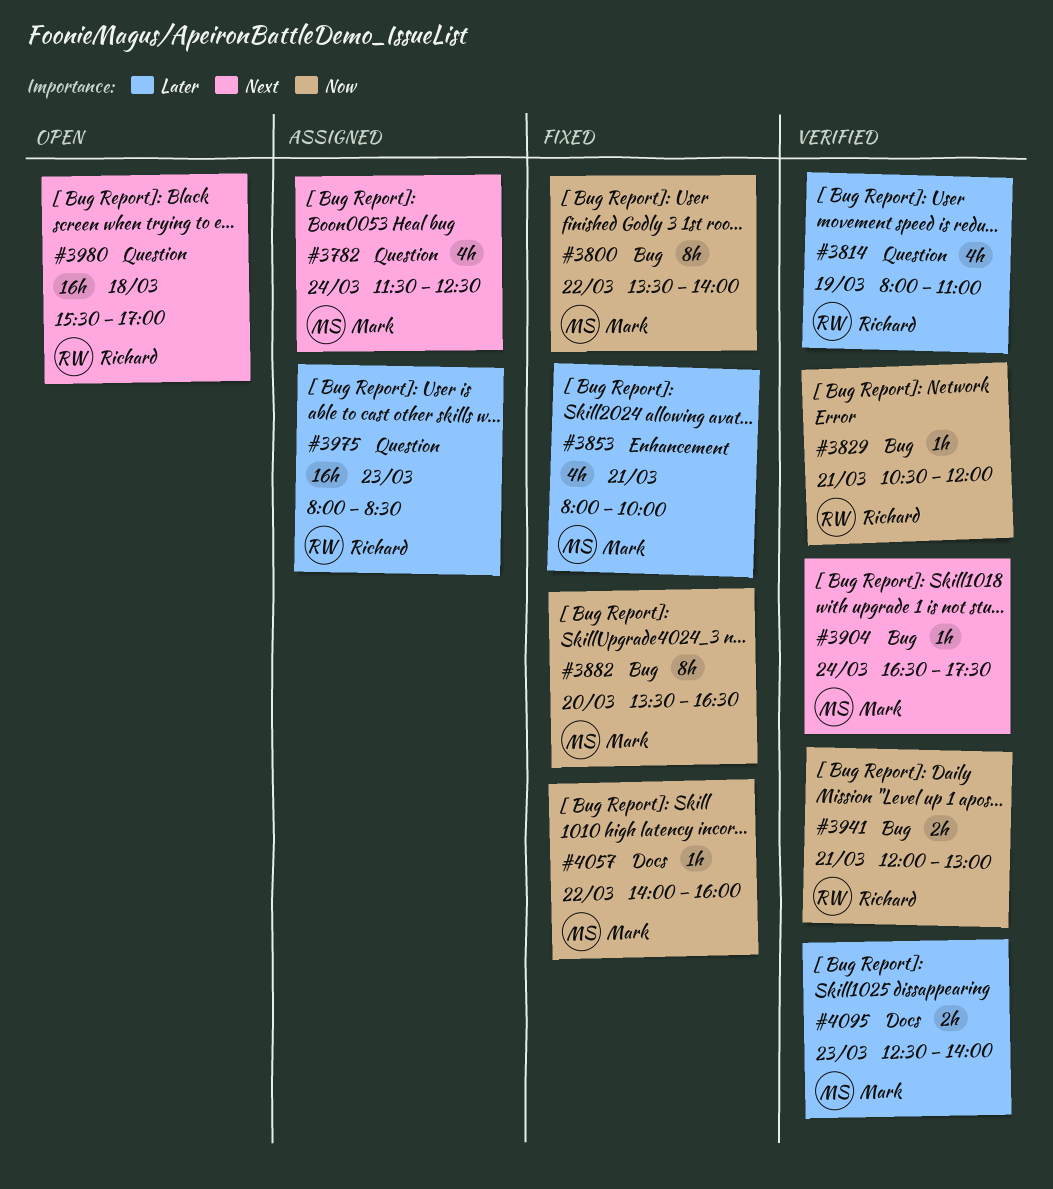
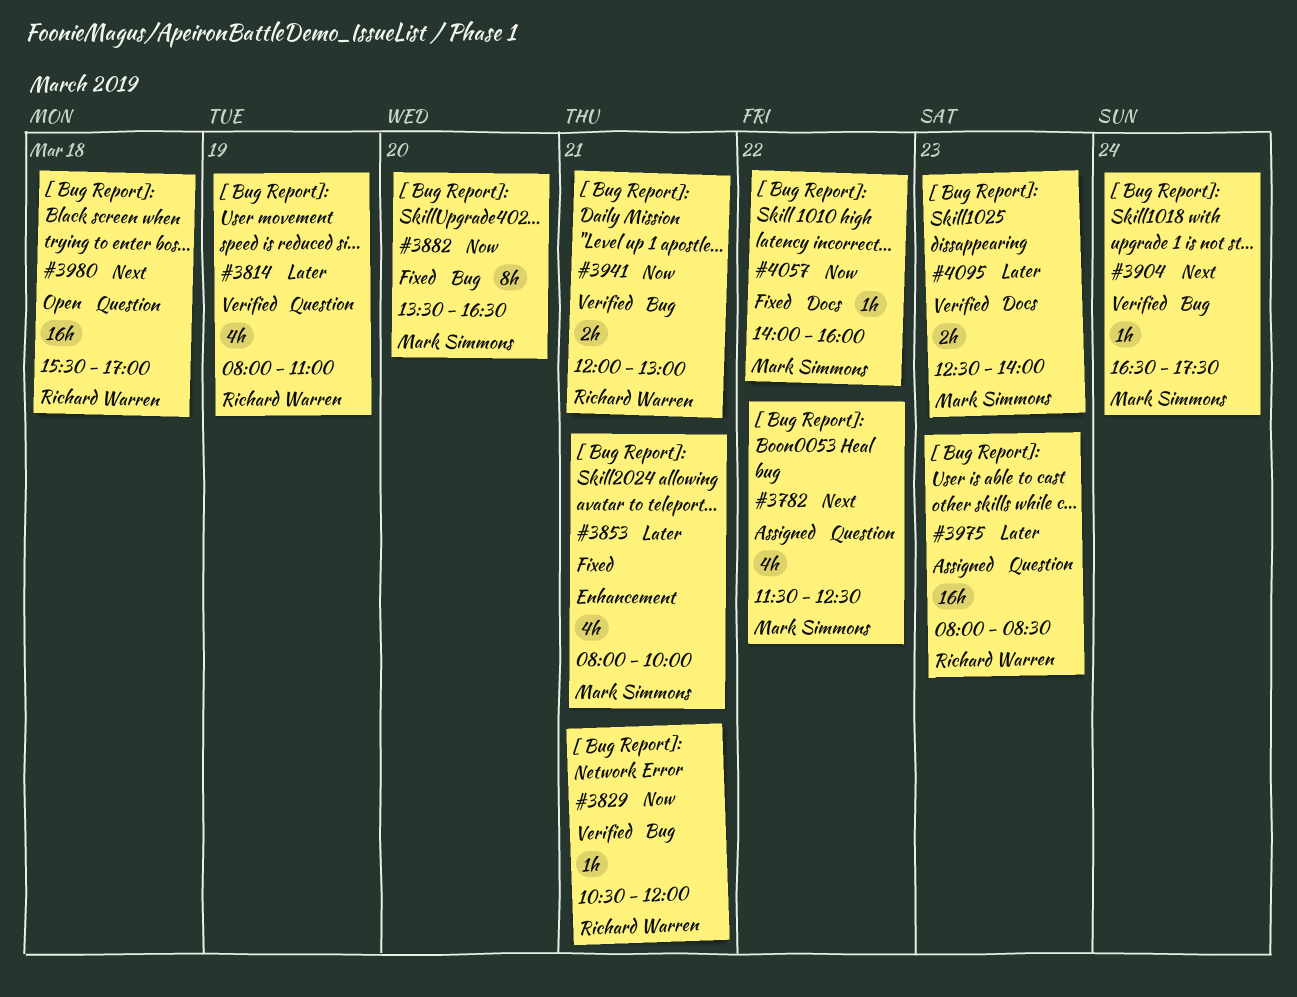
#3782, day: Mar 24 -> Mar 22
#3800: present -> none

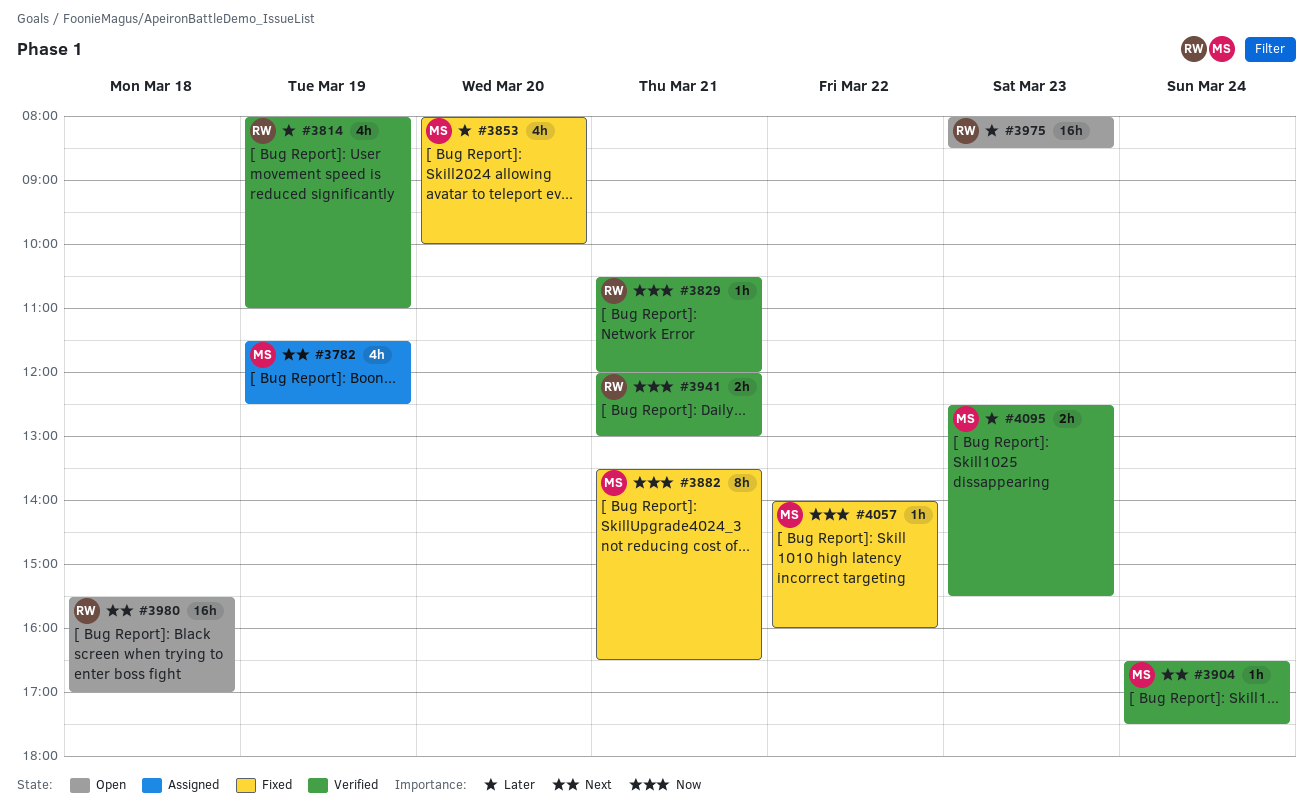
#3782, day: Mar 22 -> Mar 19
#3853, day: Mar 21 -> Mar 20
#3882, day: Mar 20 -> Mar 21
#3975, status: Assigned -> Open
#4095, ends: 14:00 -> 15:30

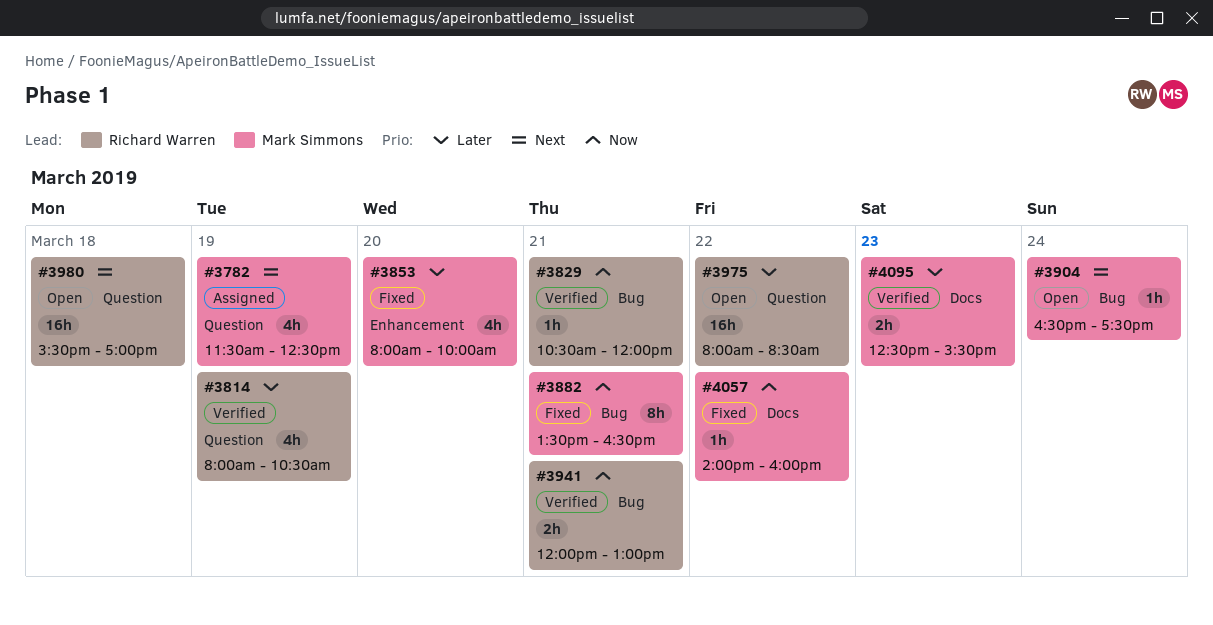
#3814, ends: 11:00 -> 10:30
#3904, status: Verified -> Open
#3975, day: Mar 23 -> Mar 22

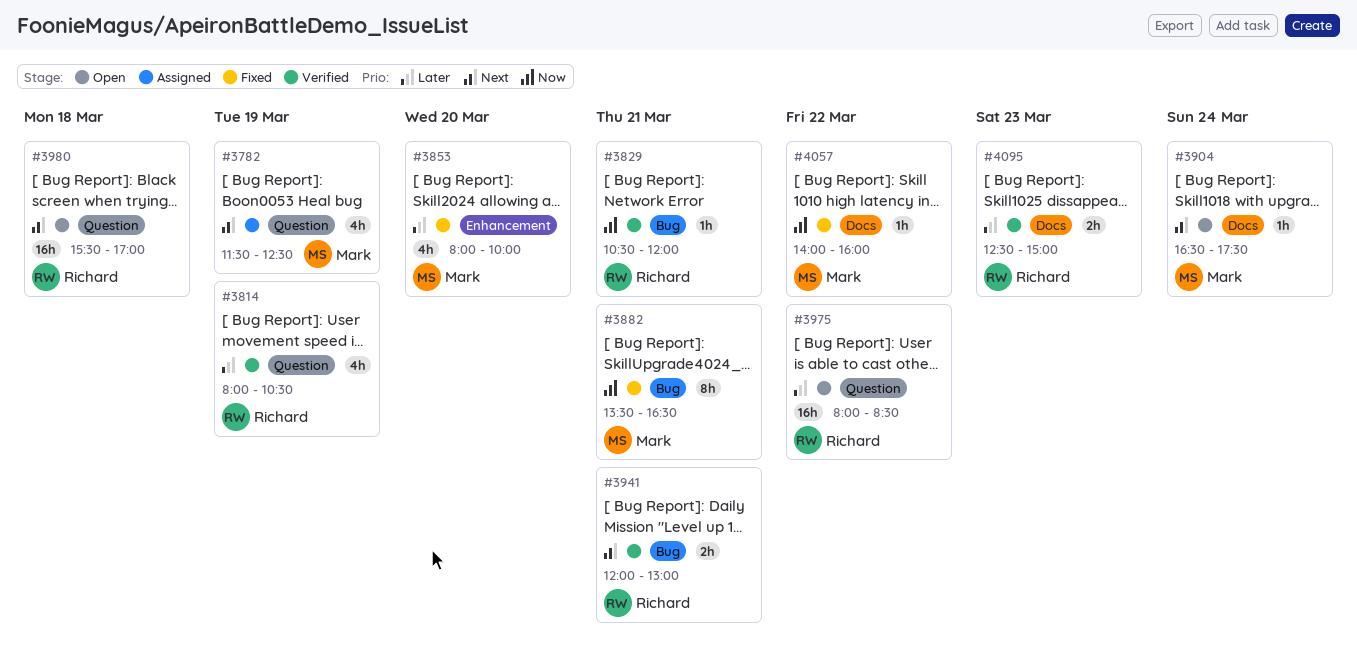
#3904, label: Bug -> Docs
#3941, priority: Now -> Next
#4095, owner: Mark Simmons -> Richard Warren
#4095, ends: 15:30 -> 15:00

